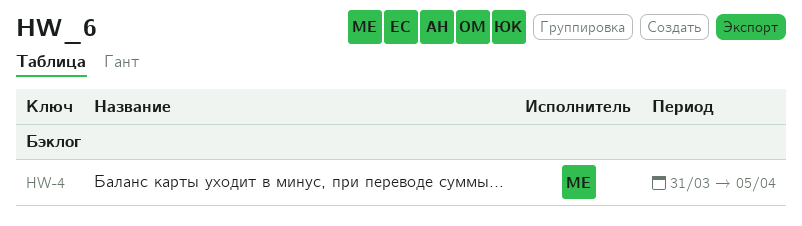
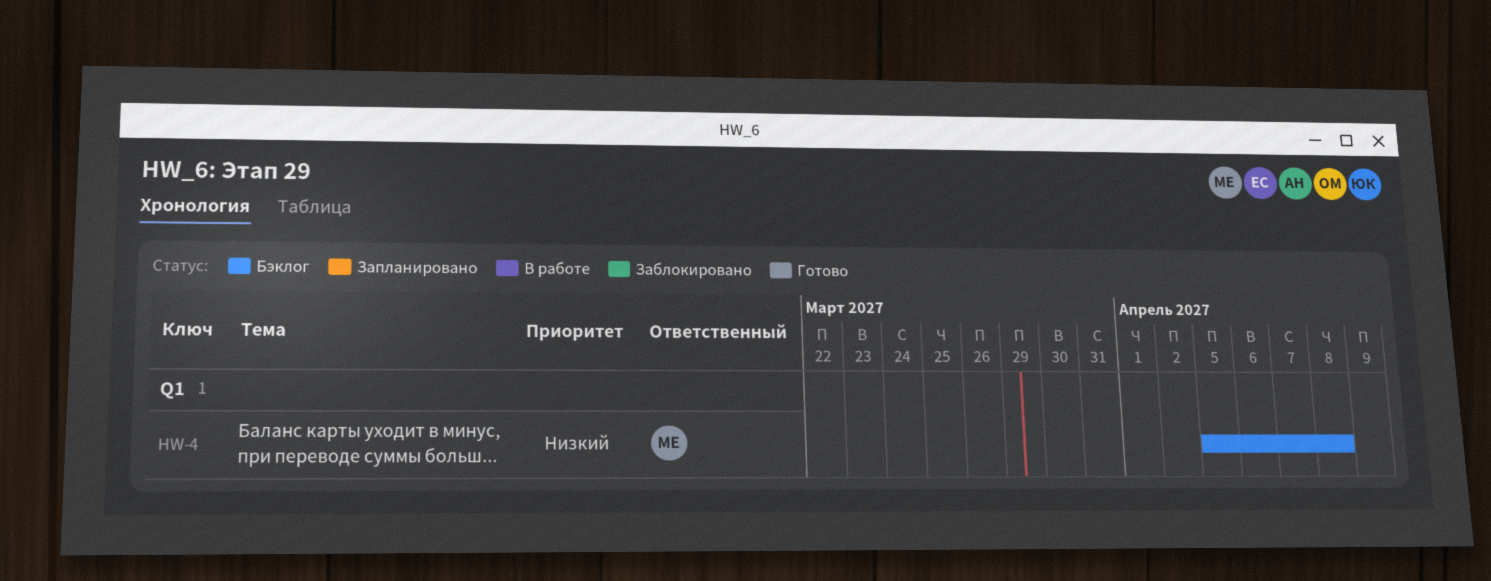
HW-4, start: Mar 31 -> Apr 5
HW-4, due: Apr 5 -> Apr 8

